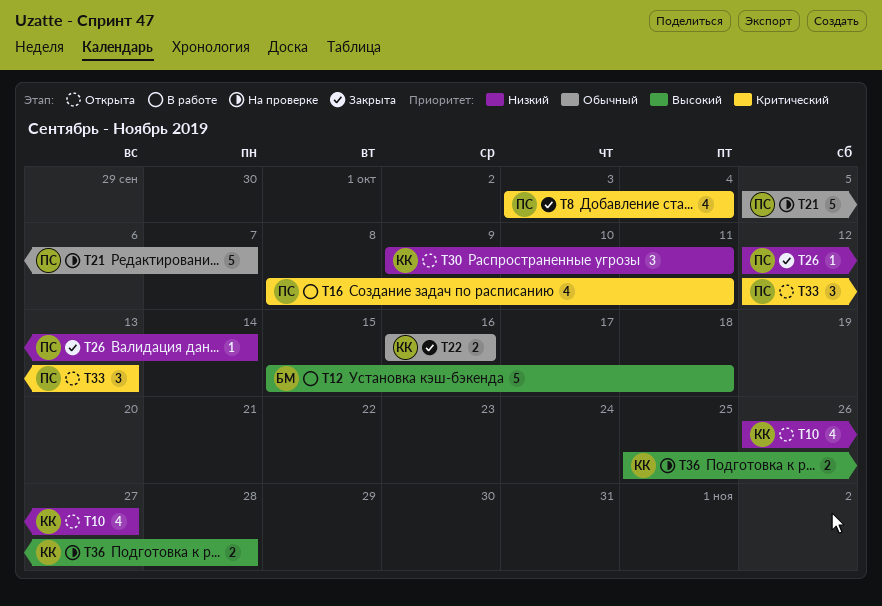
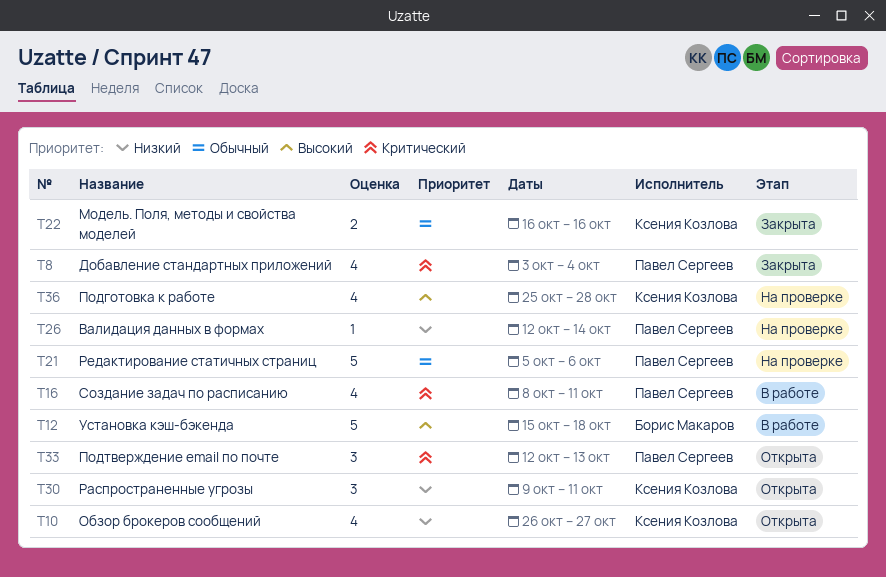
T21, due: Oct 7 -> Oct 6
T26, status: Закрыта -> На проверке
T36, estimate: 2 -> 4

